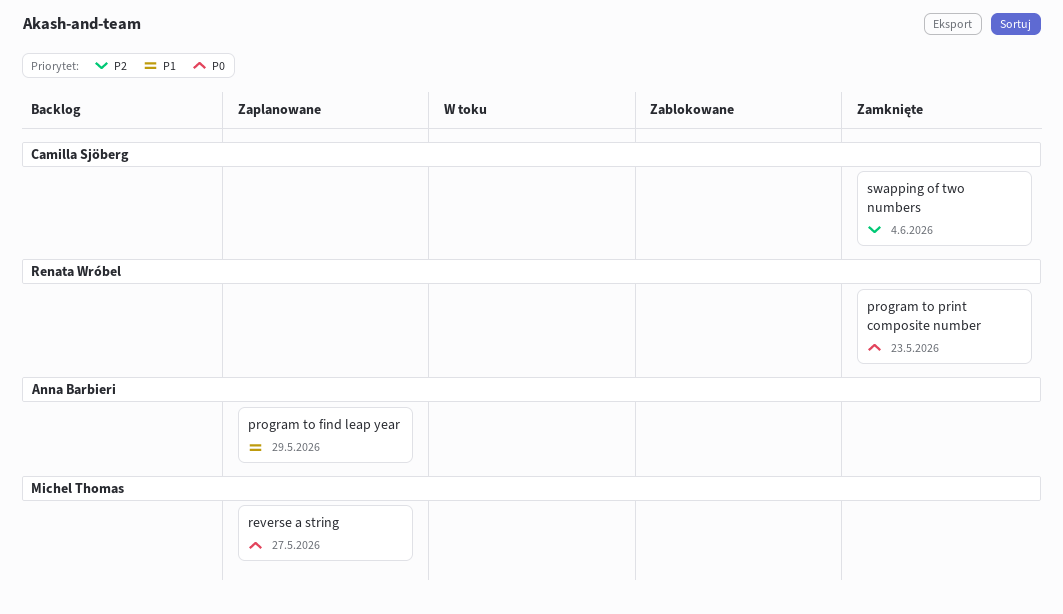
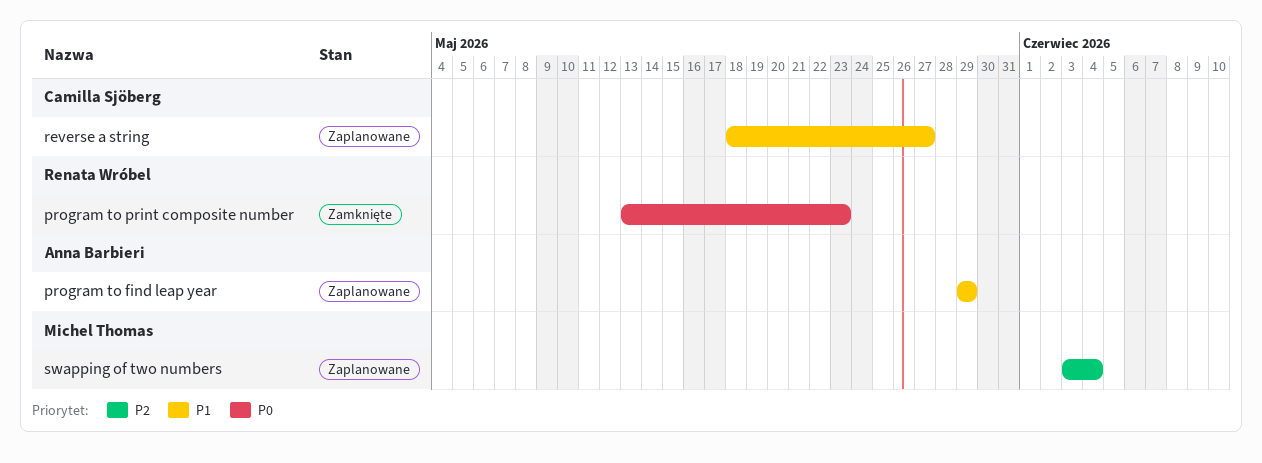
reverse a string, owner: Michel Thomas -> Camilla Sjöberg
reverse a string, priority: P0 -> P1
swapping of two numbers, status: Zamknięte -> Zaplanowane
swapping of two numbers, owner: Camilla Sjöberg -> Michel Thomas

